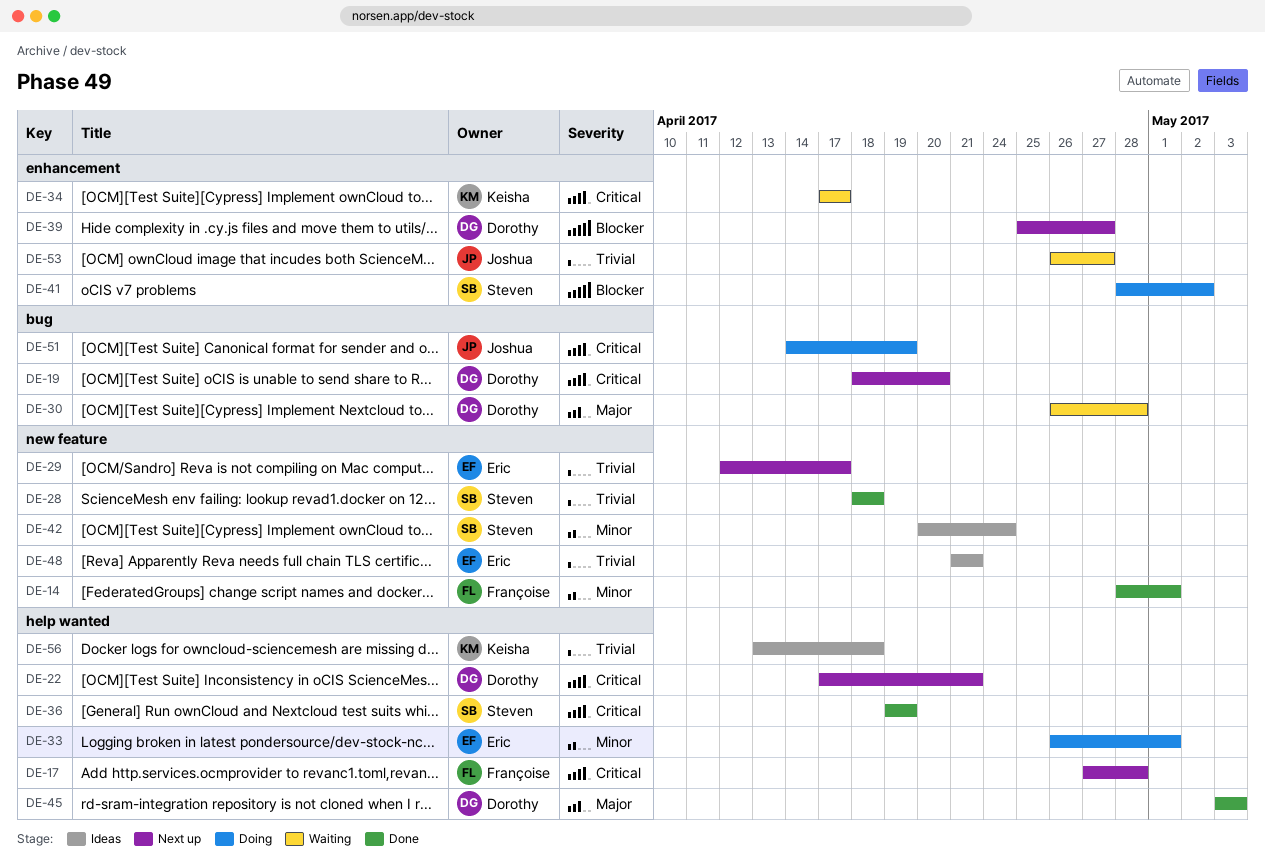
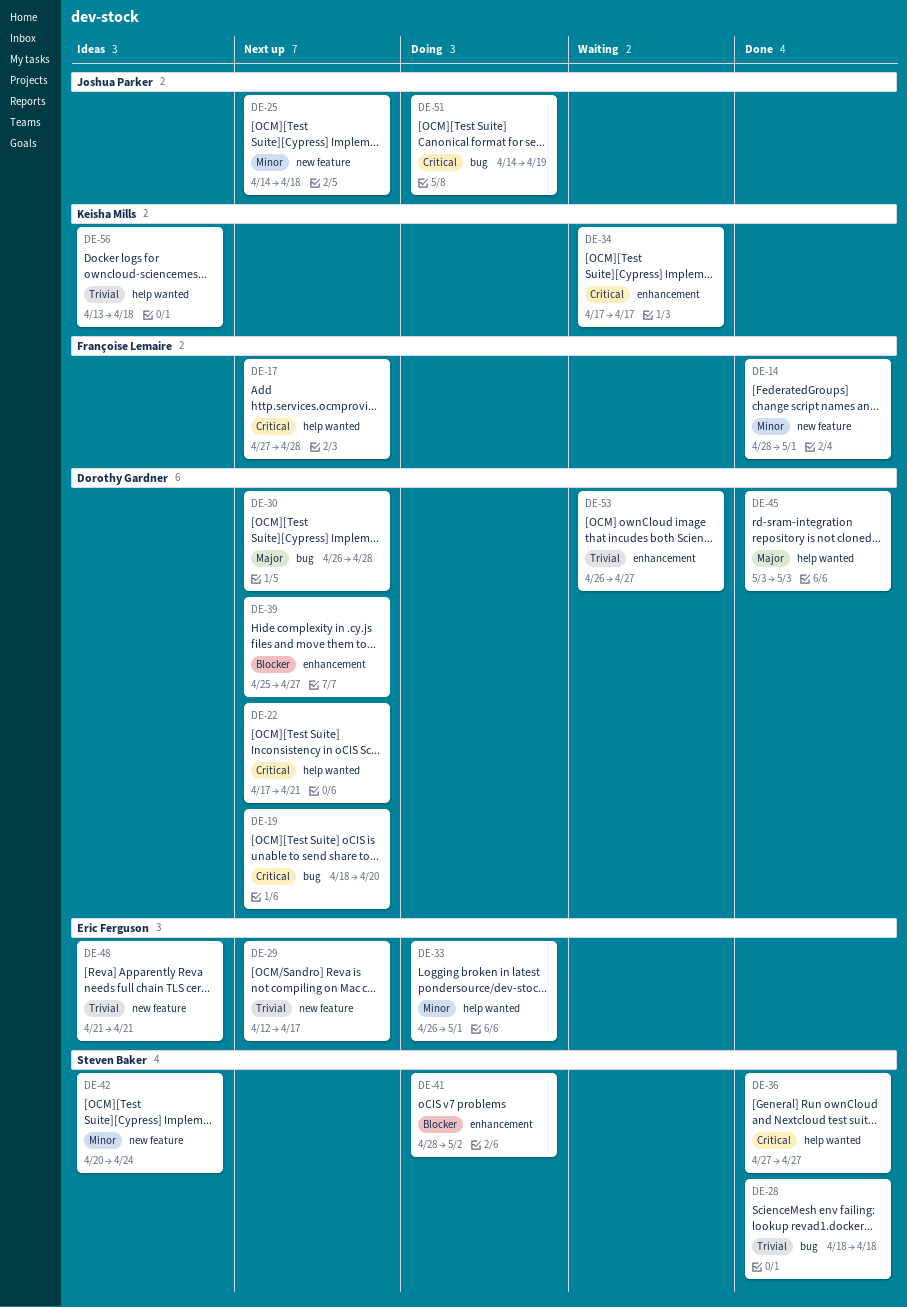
DE-25: none -> present
DE-28, label: new feature -> bug
DE-30, status: Waiting -> Next up
DE-36, start: Apr 19 -> Apr 27
DE-36, due: Apr 19 -> Apr 27
DE-53, owner: Joshua Parker -> Dorothy Gardner

